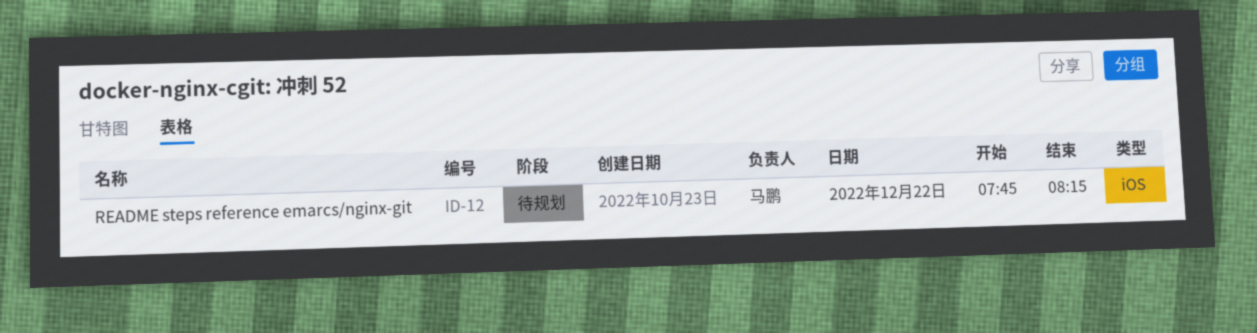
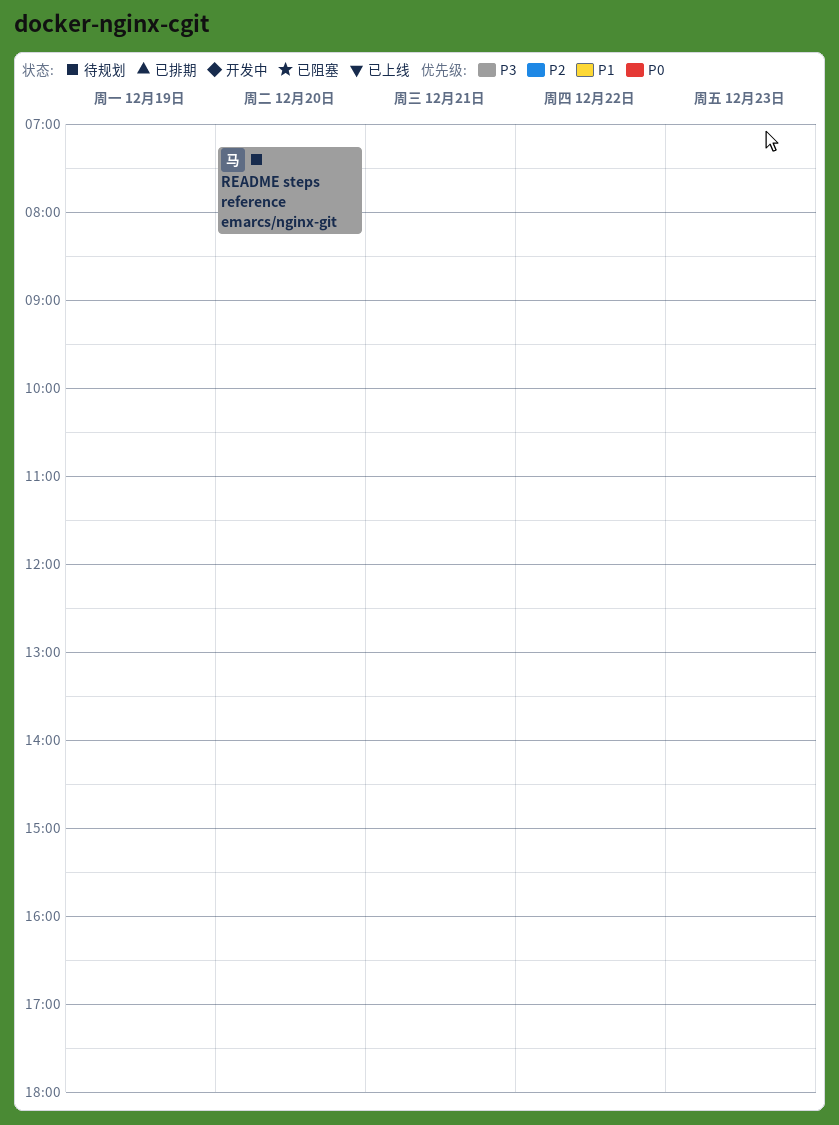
README steps reference emarcs/nginx-git, day: Dec 22 -> Dec 20
README steps reference emarcs/nginx-git, begins: 07:45 -> 07:15

